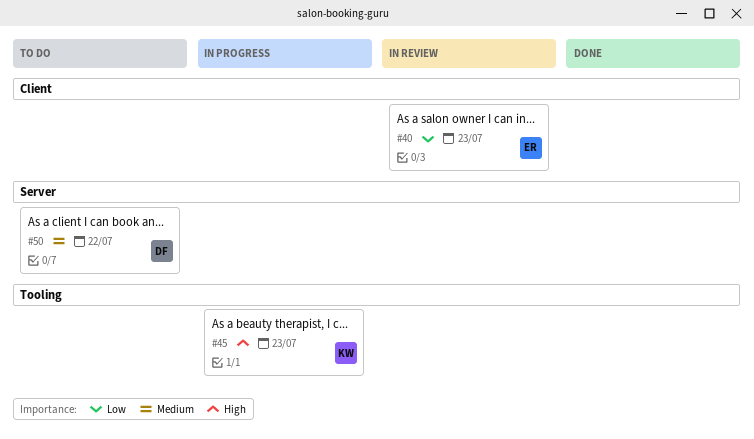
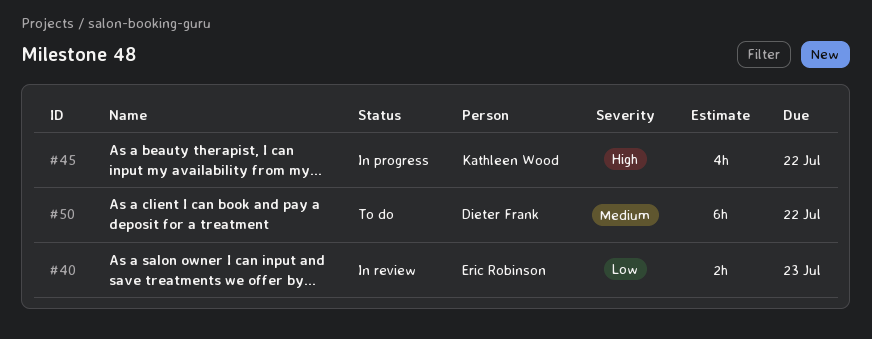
#45, due: Jul 23 -> Jul 22

